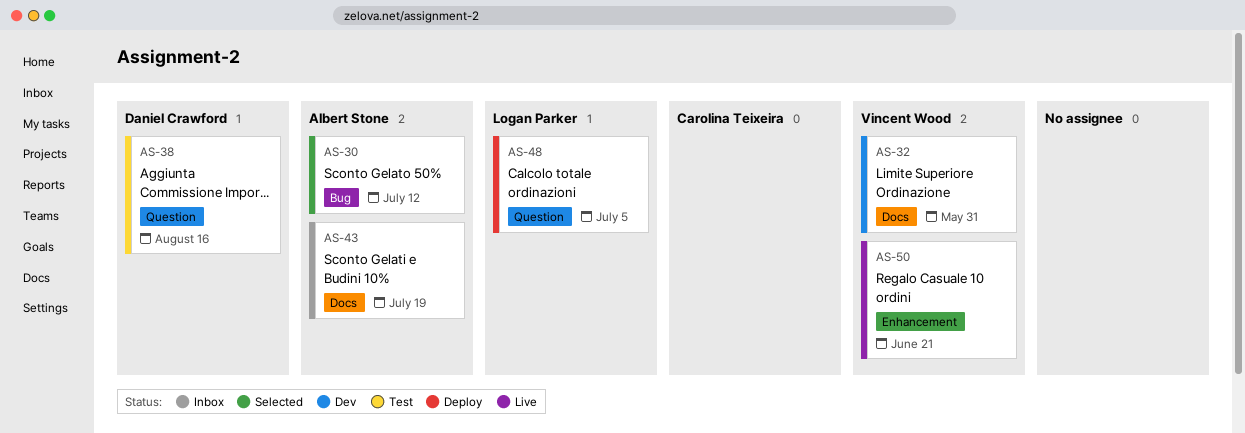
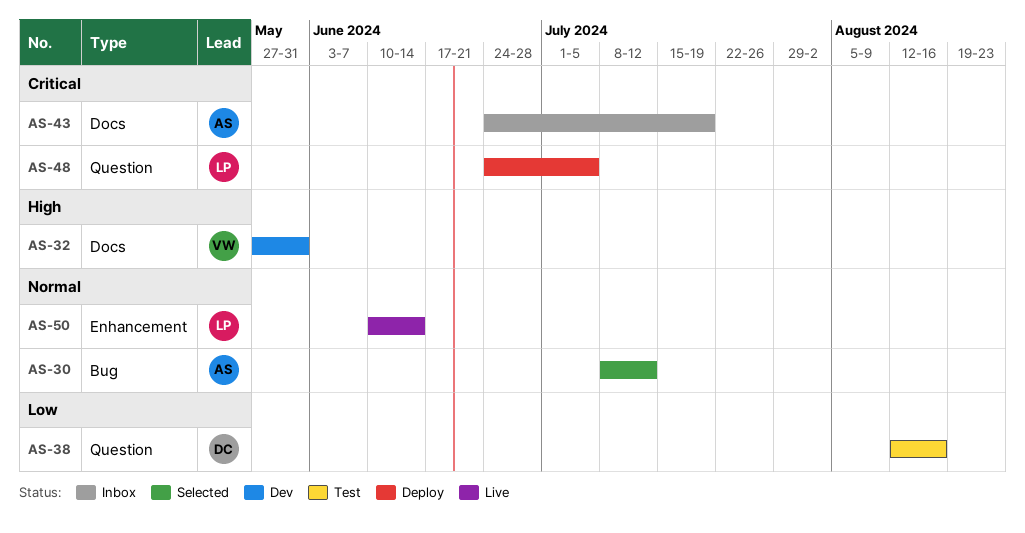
AS-50, owner: Vincent Wood -> Logan Parker
AS-50, due: Jun 21 -> Jun 14

